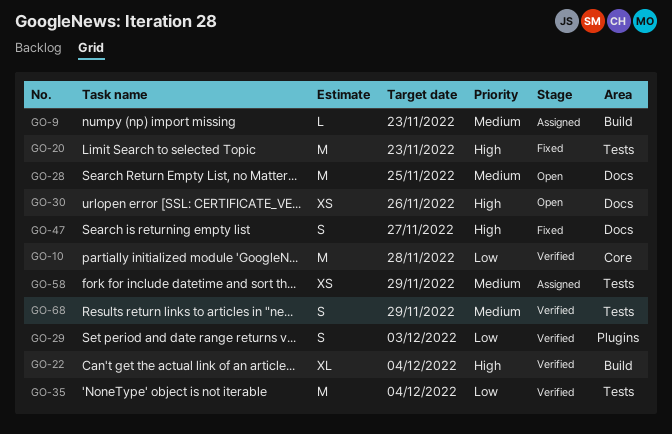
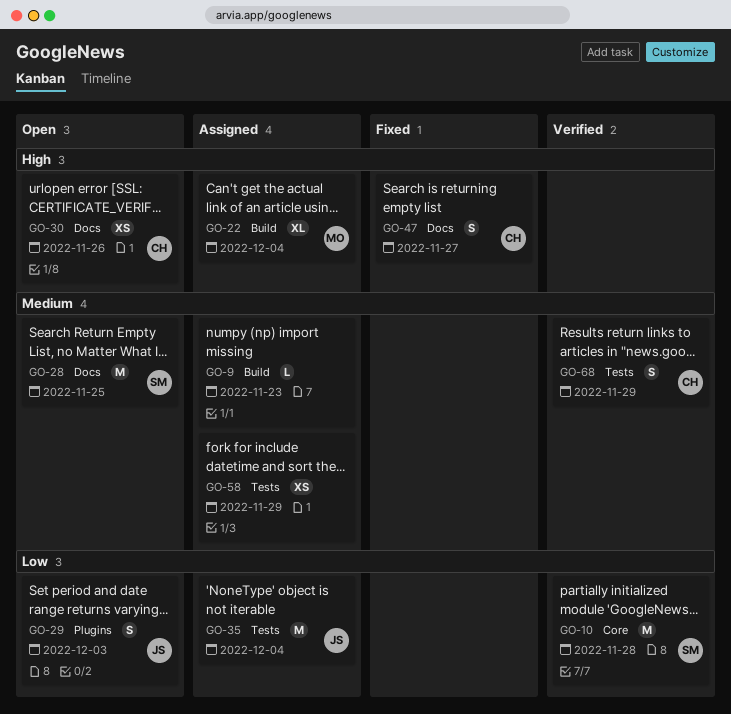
GO-20: present -> none
GO-22, status: Verified -> Assigned
GO-29, status: Verified -> Open
GO-35, status: Verified -> Assigned

